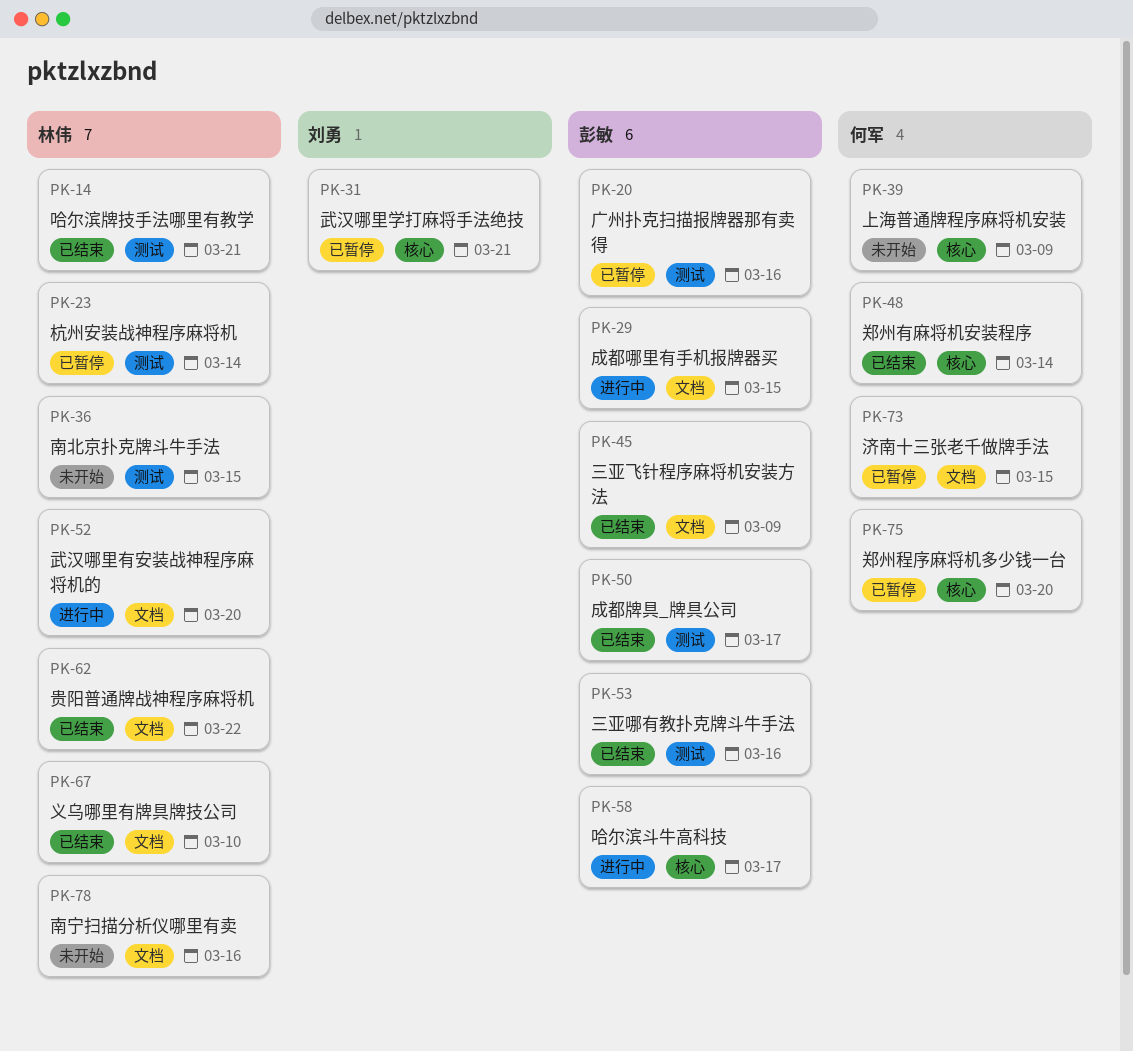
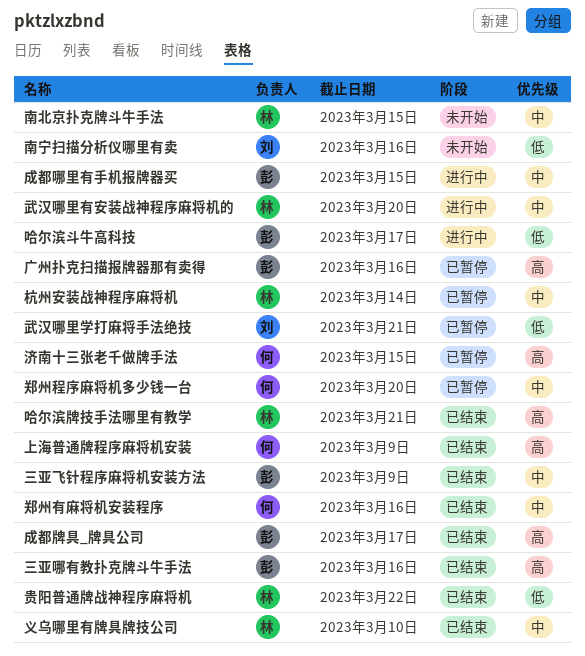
上海普通牌程序麻将机安装, status: 未开始 -> 已结束
南宁扫描分析仪哪里有卖, owner: 林伟 -> 刘勇
郑州有麻将机安装程序, due: Mar 14 -> Mar 16

